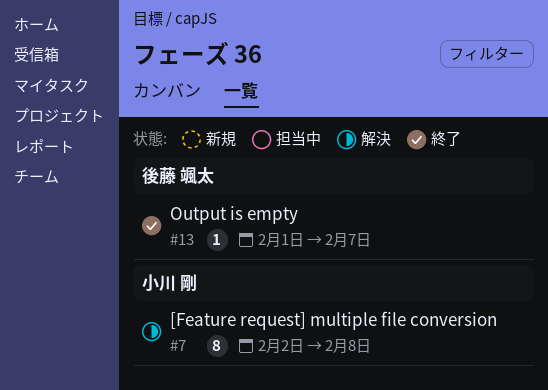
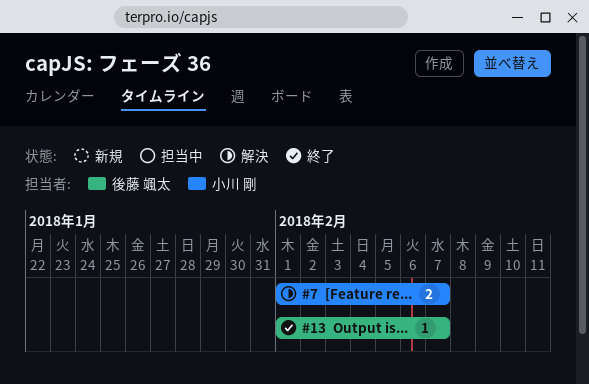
#7, estimate: 8 -> 2
#7, start: Feb 2 -> Feb 1
#7, due: Feb 8 -> Feb 7

